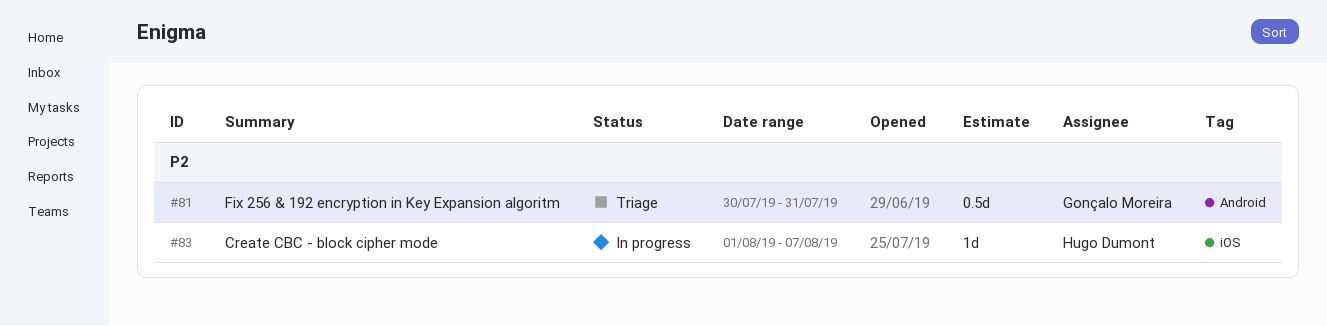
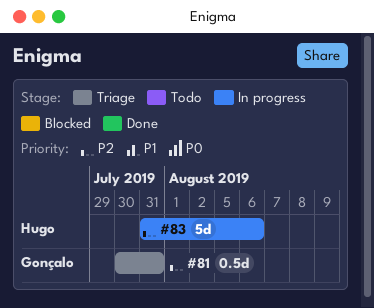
#83, estimate: 1d -> 5d
#83, start: Aug 1 -> Jul 31
#83, due: Aug 7 -> Aug 6

